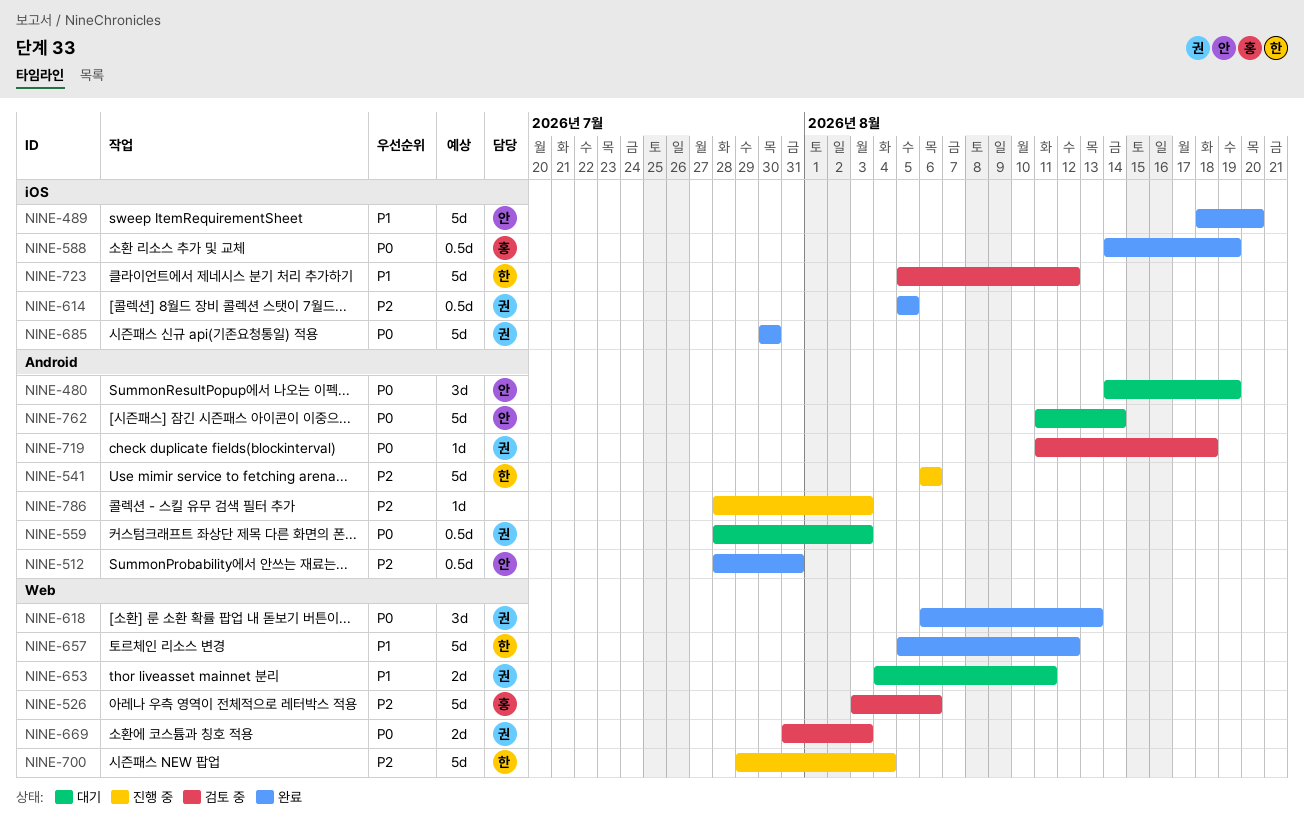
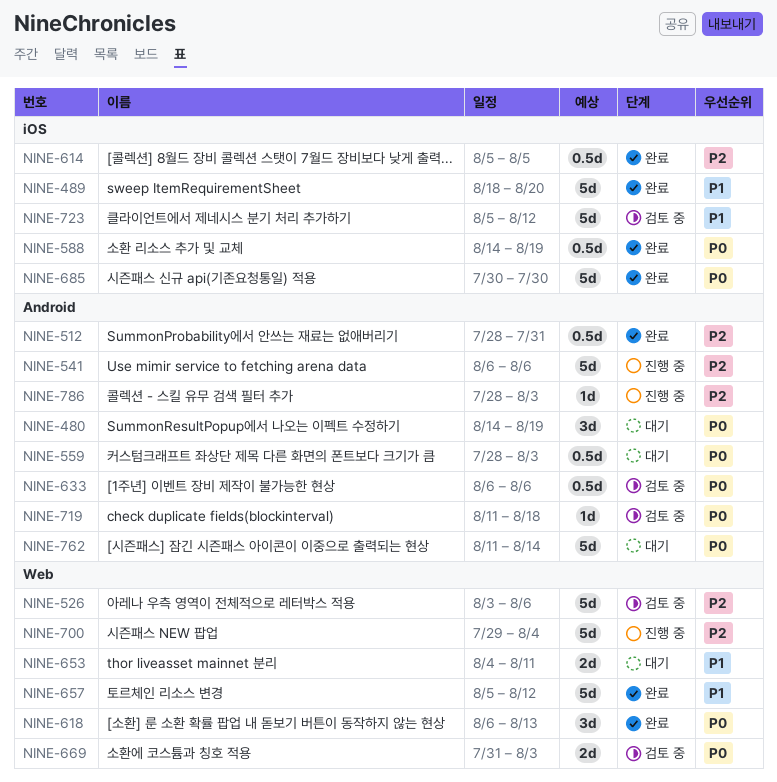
NINE-633: none -> present

